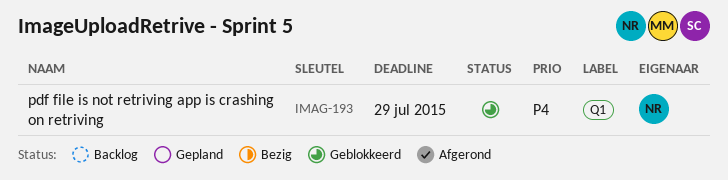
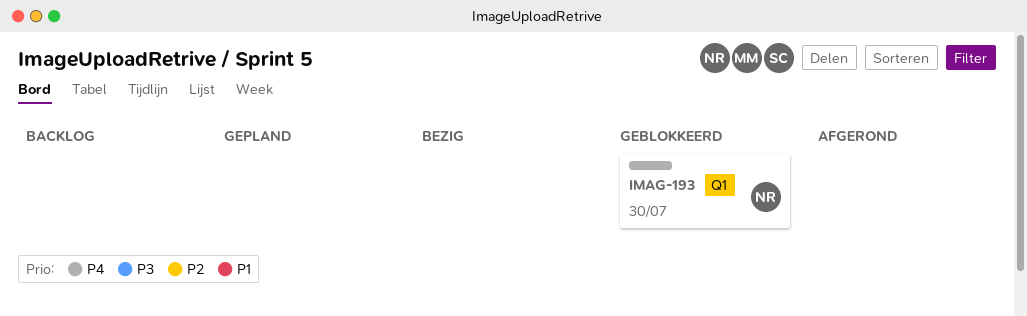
IMAG-193, due: Jul 29 -> Jul 30

